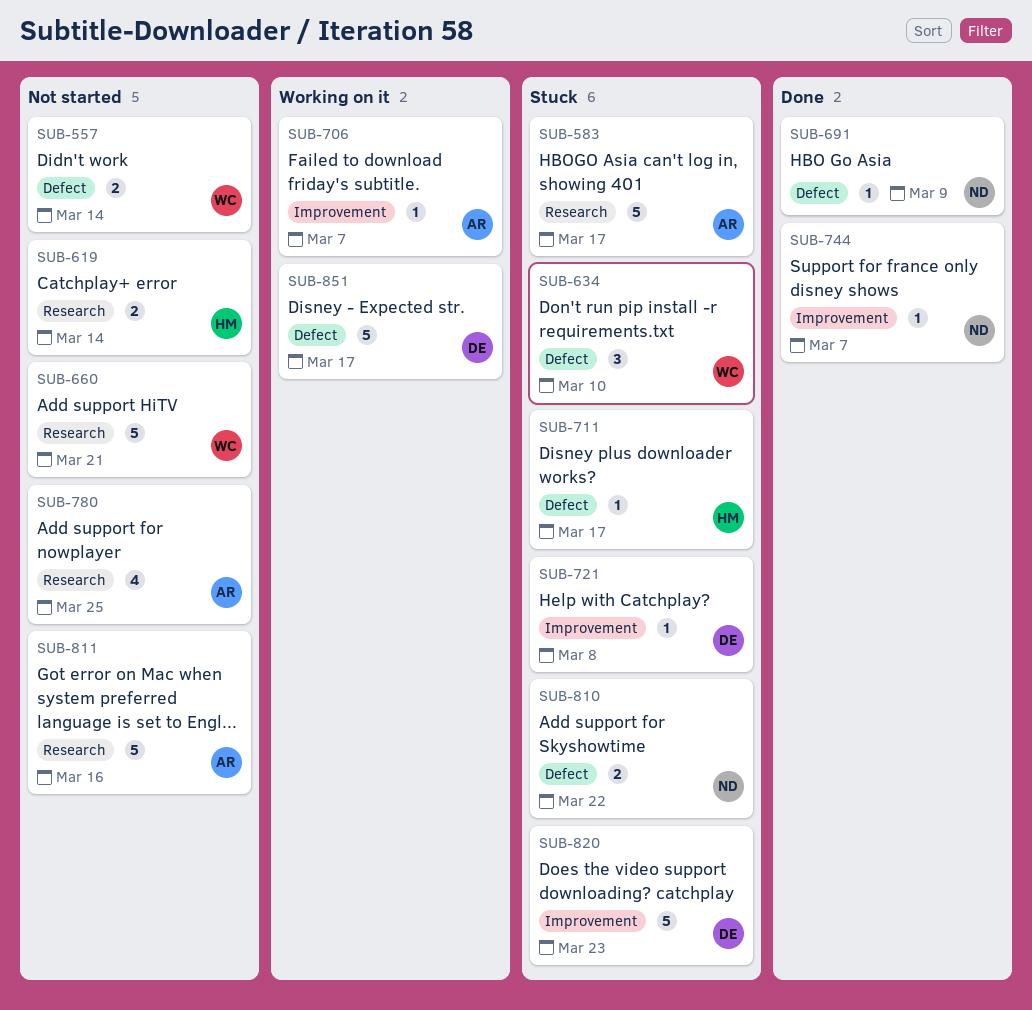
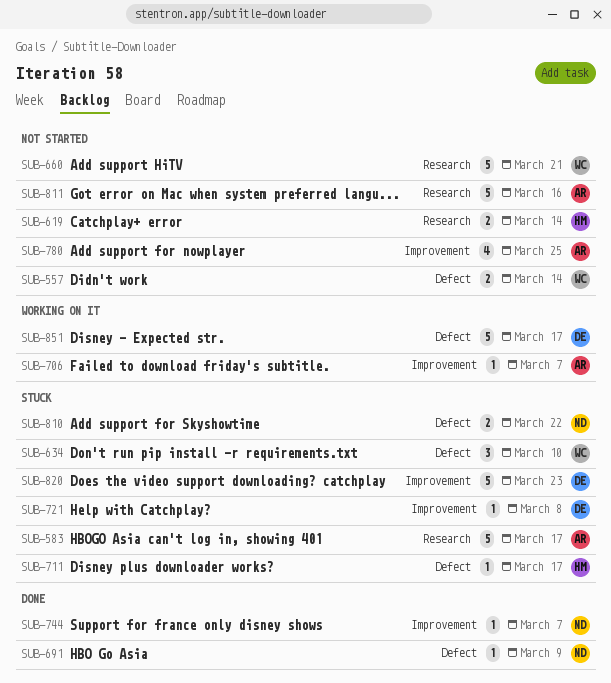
SUB-780, label: Research -> Improvement

